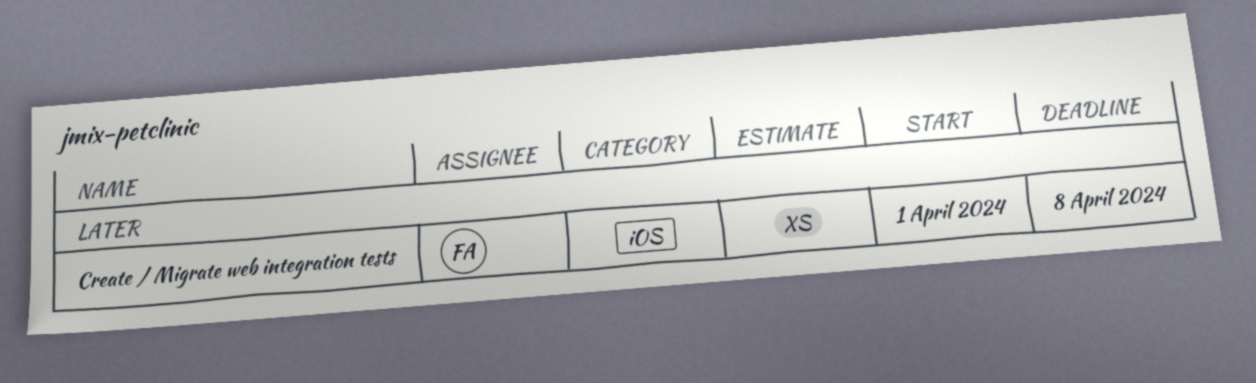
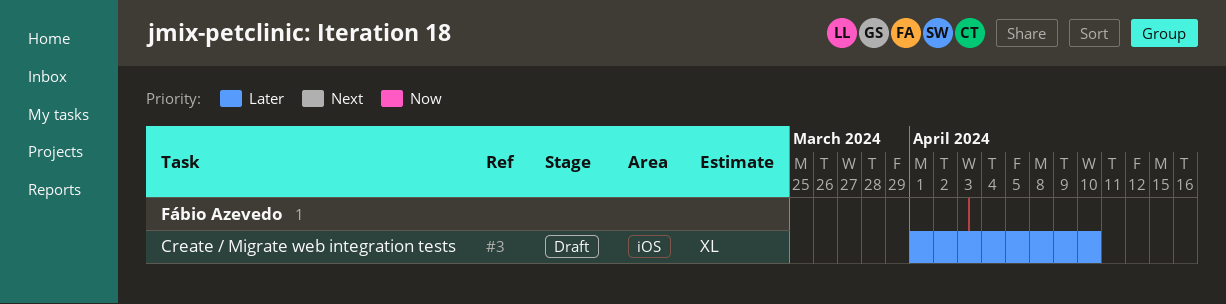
Create / Migrate web integration tests, estimate: XS -> XL
Create / Migrate web integration tests, due: Apr 8 -> Apr 10

